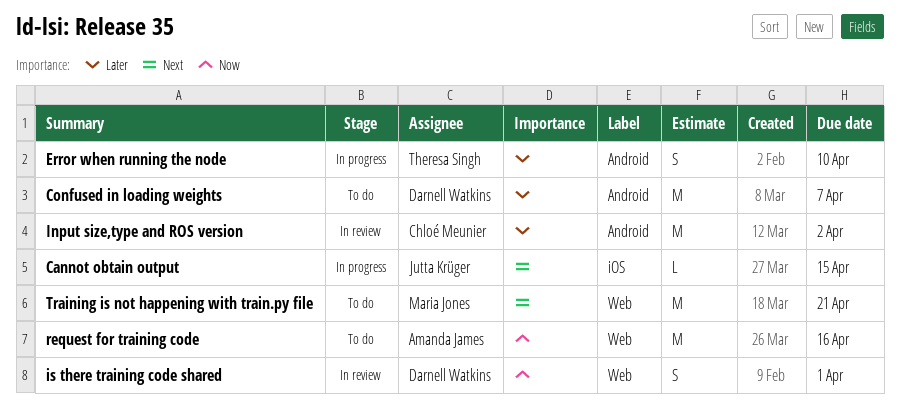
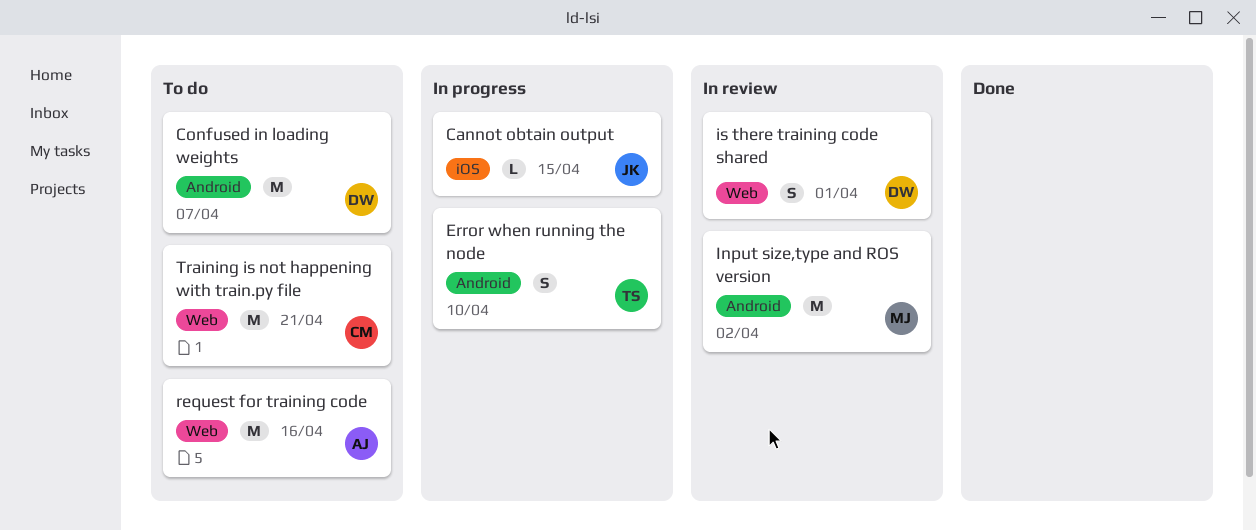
Input size,type and ROS version, owner: Chloé Meunier -> Maria Jones
Training is not happening with train.py file, owner: Maria Jones -> Chloé Meunier

